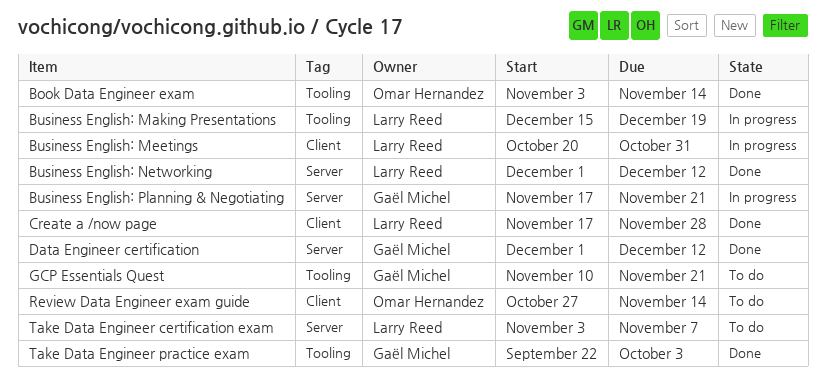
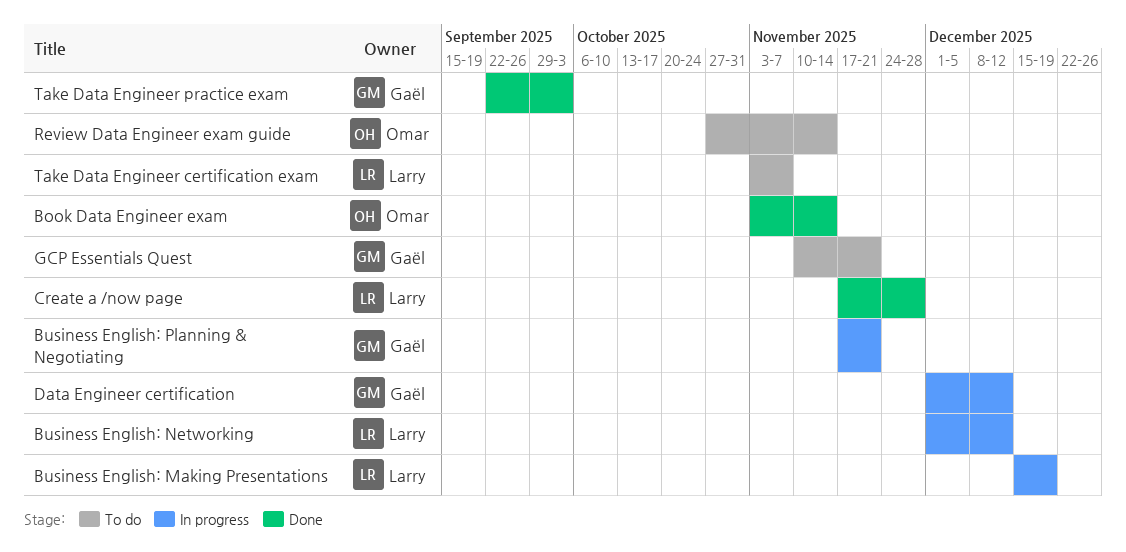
Business English: Meetings: present -> none
Business English: Networking, status: Done -> In progress
Data Engineer certification, status: Done -> In progress

